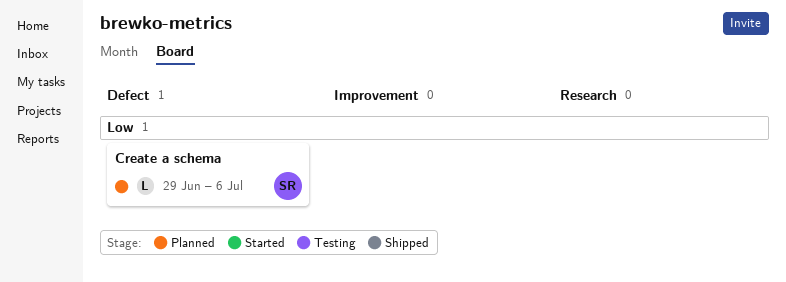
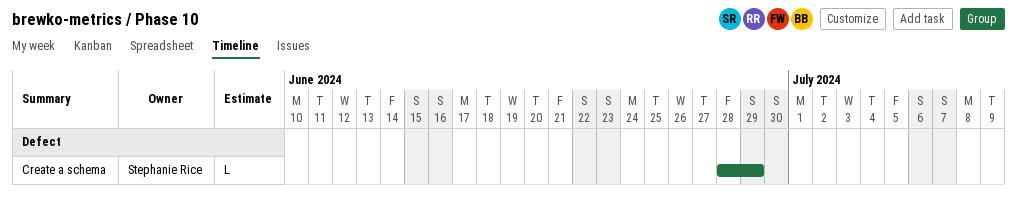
Create a schema, start: Jun 29 -> Jun 28
Create a schema, due: Jul 6 -> Jun 29

